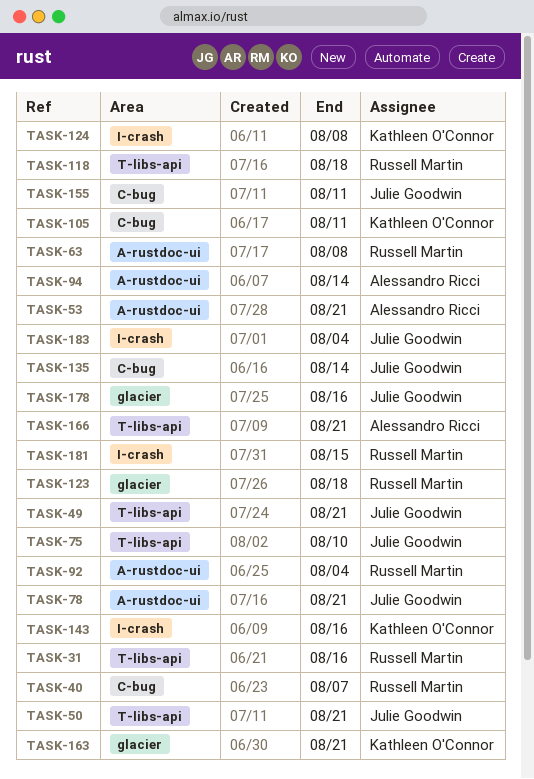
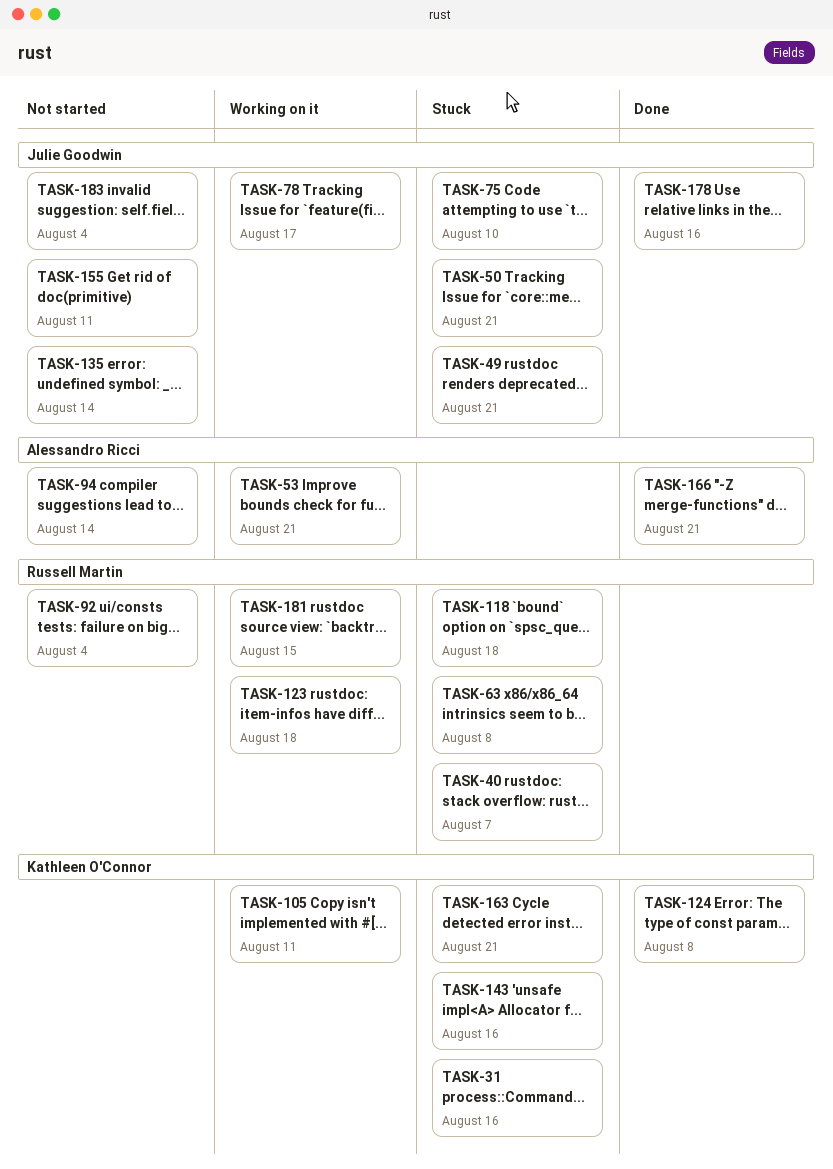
TASK-31, owner: Russell Martin -> Kathleen O'Connor
TASK-78, due: Aug 21 -> Aug 17

